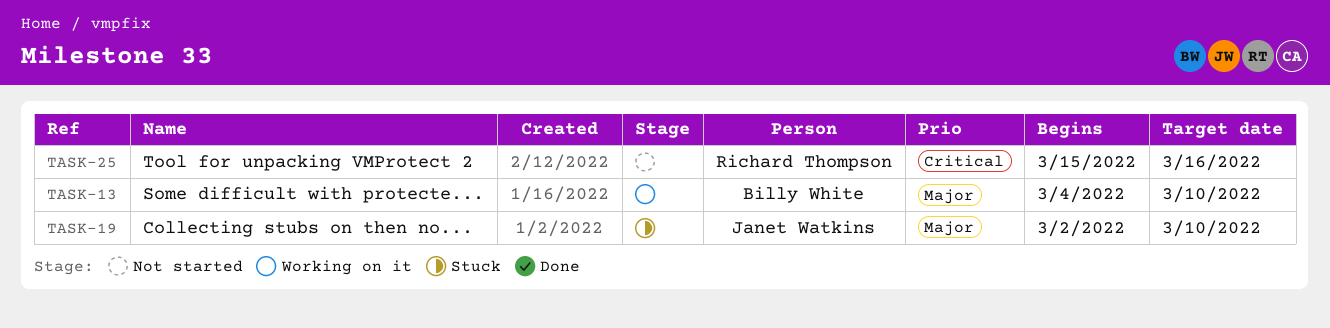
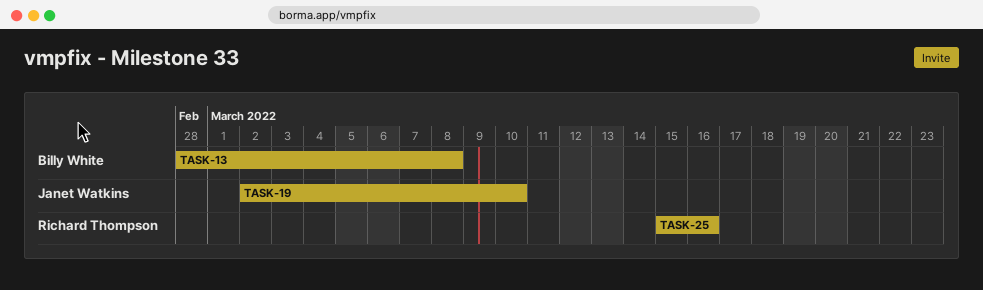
TASK-13, start: Mar 4 -> Feb 28
TASK-13, due: Mar 10 -> Mar 8

